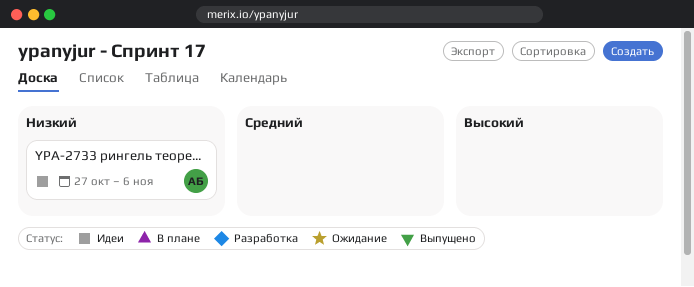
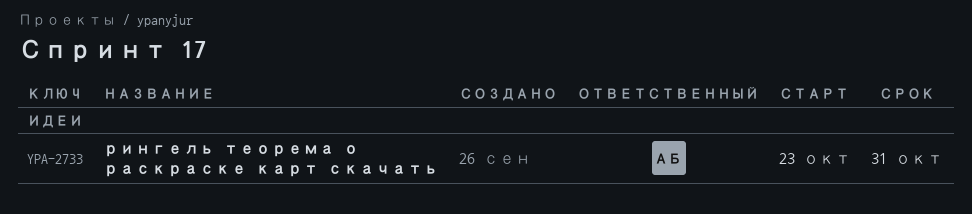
YPA-2733, start: Oct 27 -> Oct 23
YPA-2733, due: Nov 6 -> Oct 31

